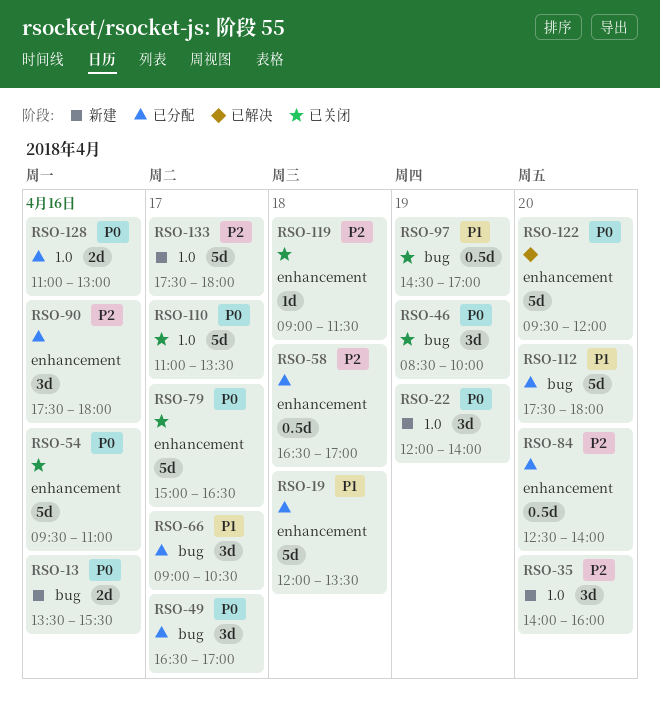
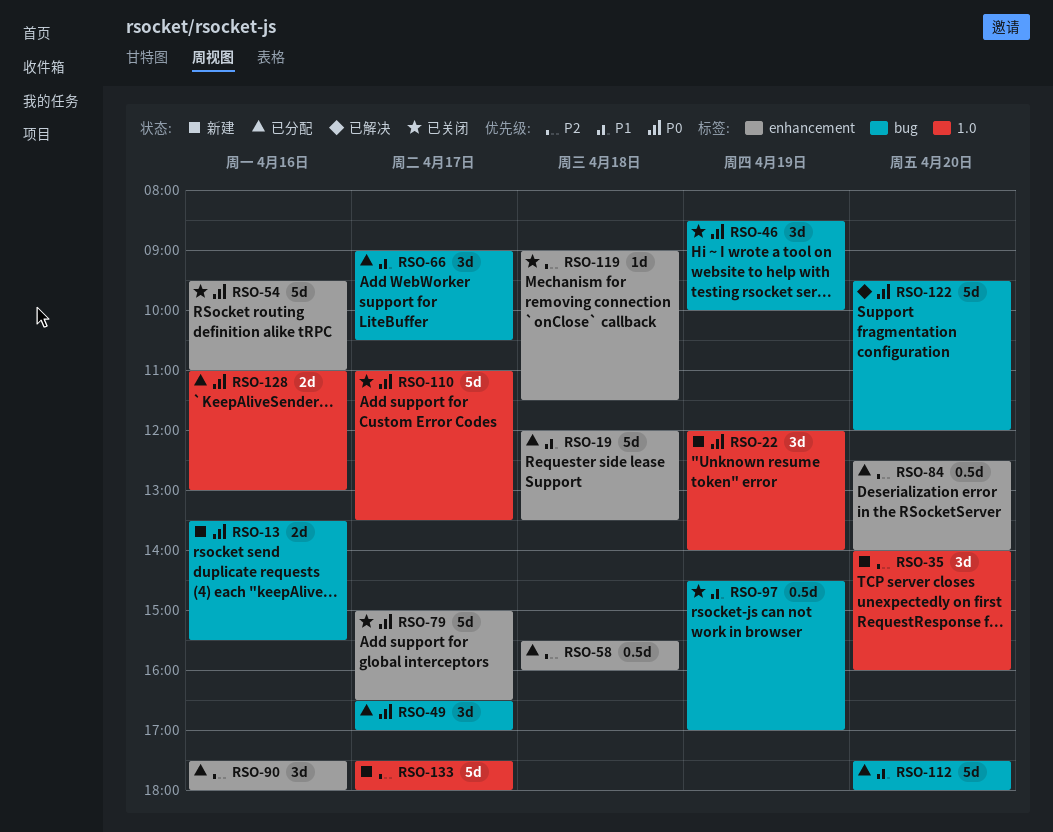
RSO-58, begins: 16:30 -> 15:30
RSO-58, ends: 17:00 -> 16:00
RSO-122, label: enhancement -> bug

